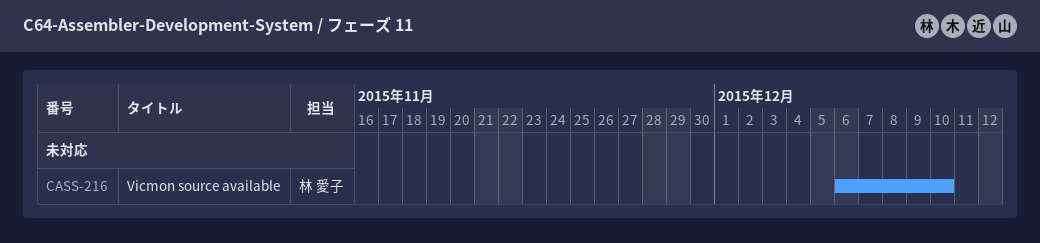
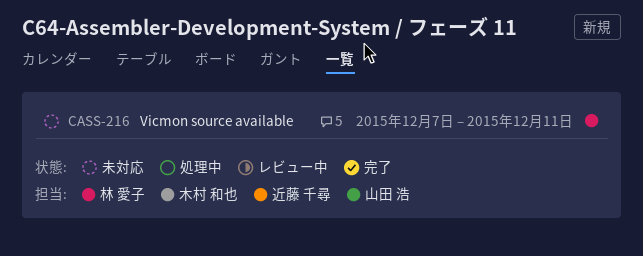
CASS-216, start: Dec 6 -> Dec 7
CASS-216, due: Dec 10 -> Dec 11

